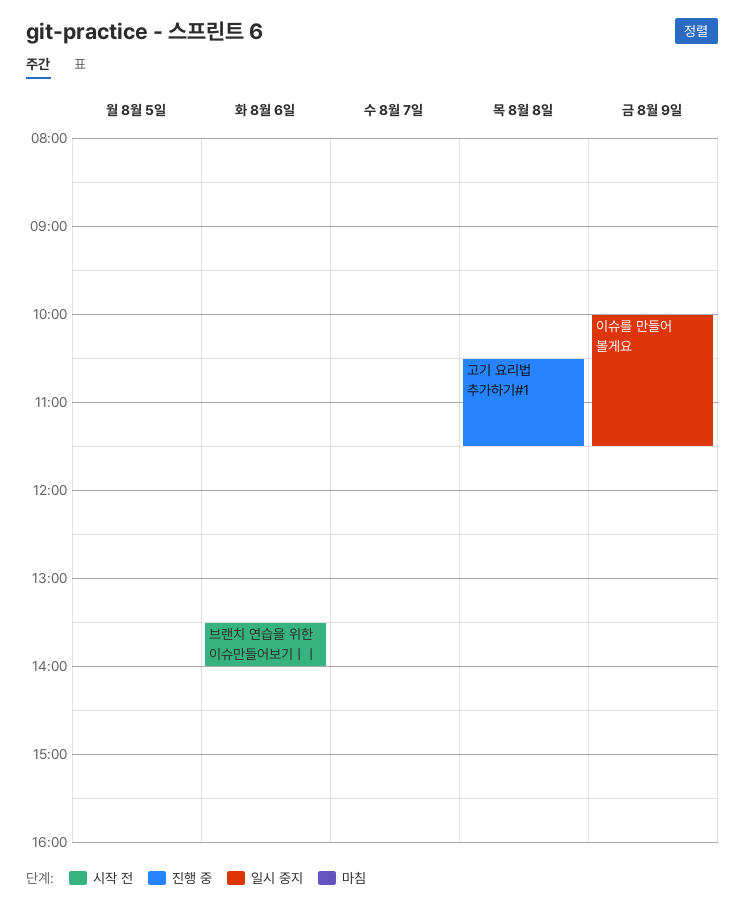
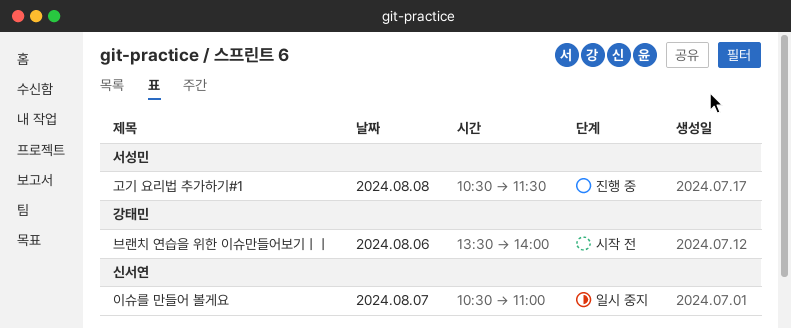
이슈를 만들어 볼게요, day: Aug 9 -> Aug 7
이슈를 만들어 볼게요, begins: 10:00 -> 10:30
이슈를 만들어 볼게요, ends: 11:30 -> 11:00

